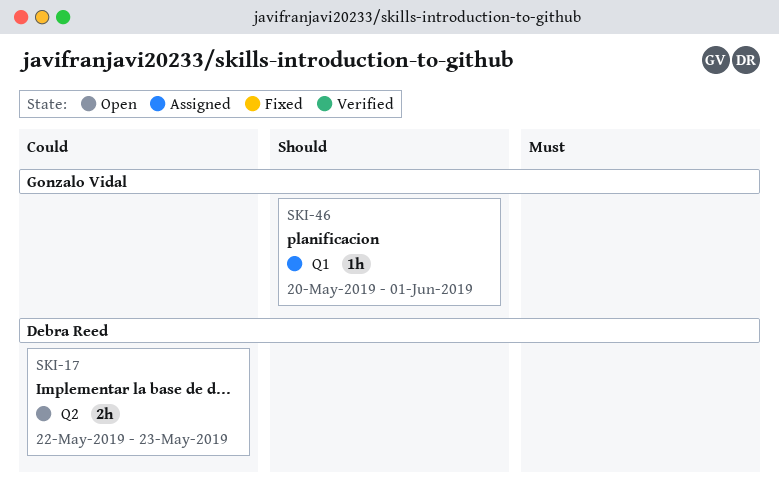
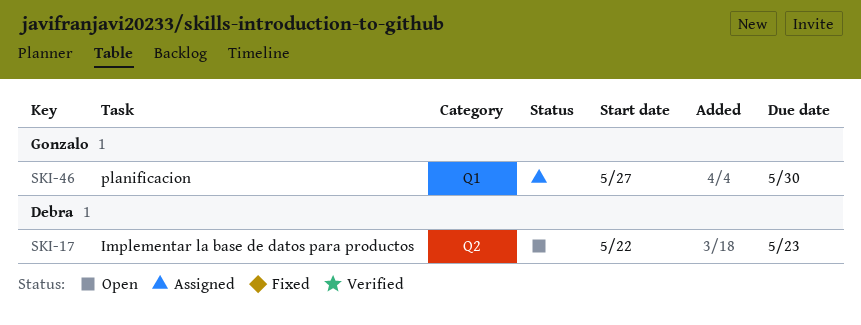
SKI-46, start: May 20 -> May 27
SKI-46, due: Jun 1 -> May 30

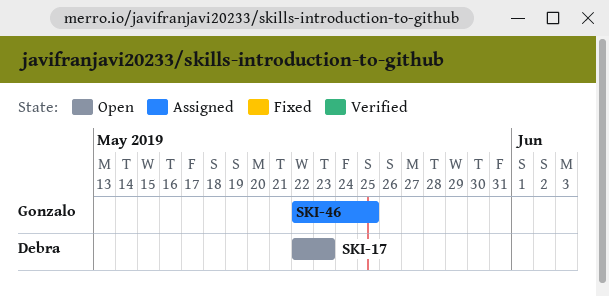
SKI-46, start: May 27 -> May 22
SKI-46, due: May 30 -> May 25

